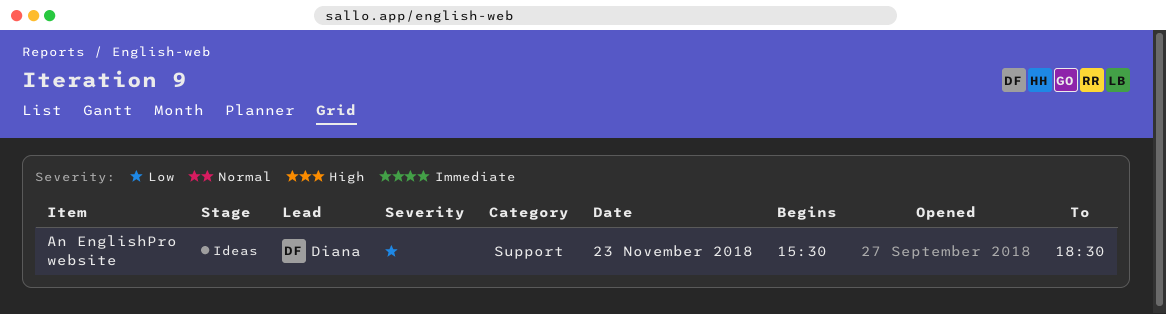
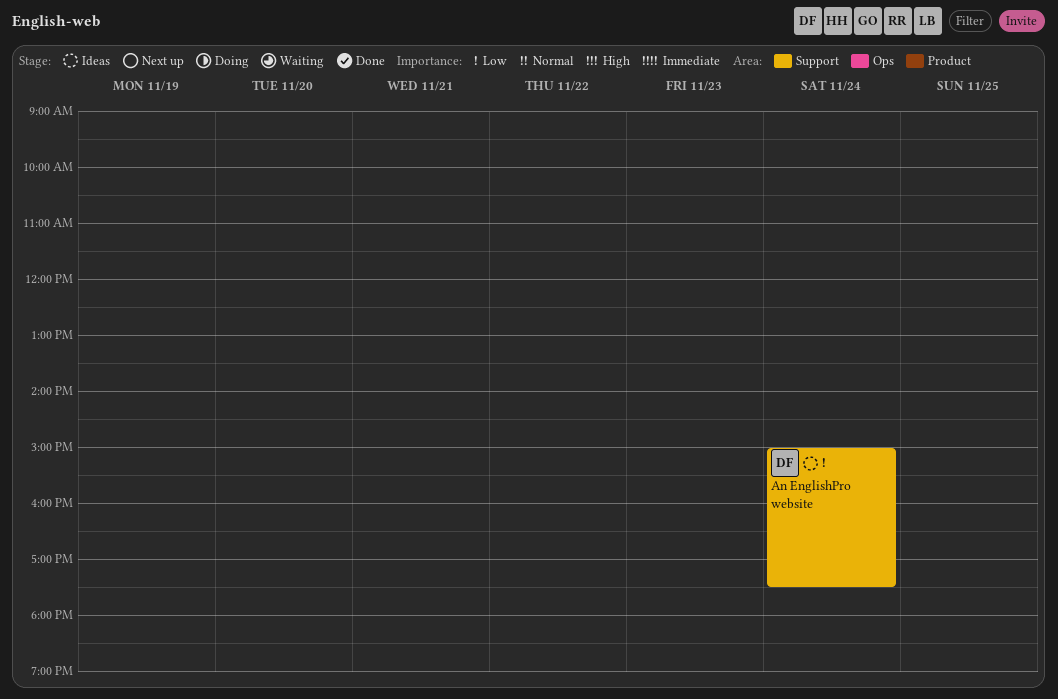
An EnglishPro website, day: Nov 23 -> Nov 24
An EnglishPro website, begins: 15:30 -> 15:00
An EnglishPro website, ends: 18:30 -> 17:30

